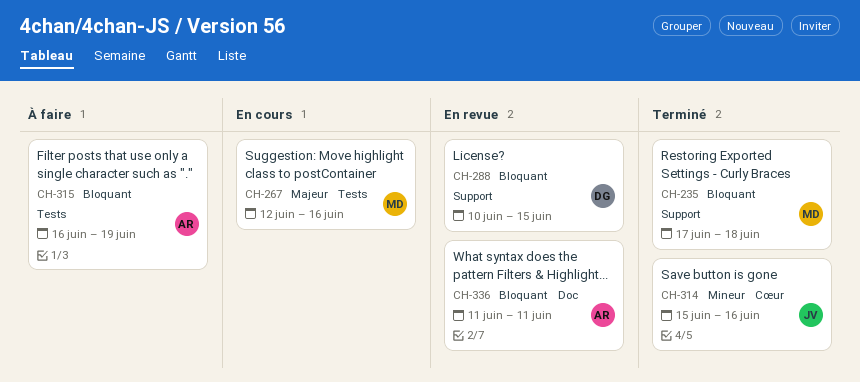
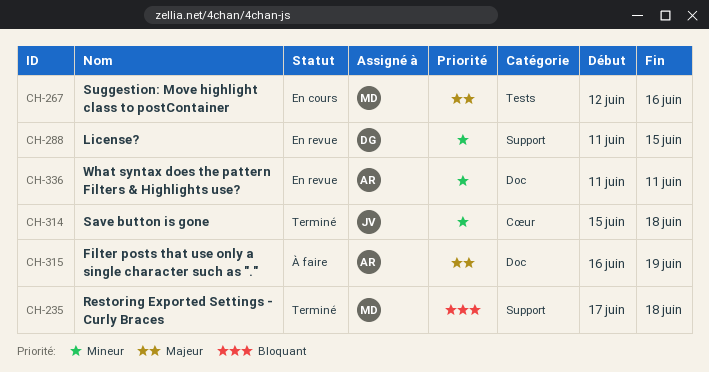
CH-288, priority: Bloquant -> Mineur
CH-288, start: Jun 10 -> Jun 11
CH-314, due: Jun 16 -> Jun 18
CH-315, priority: Bloquant -> Majeur
CH-315, label: Tests -> Doc
CH-336, priority: Bloquant -> Mineur

